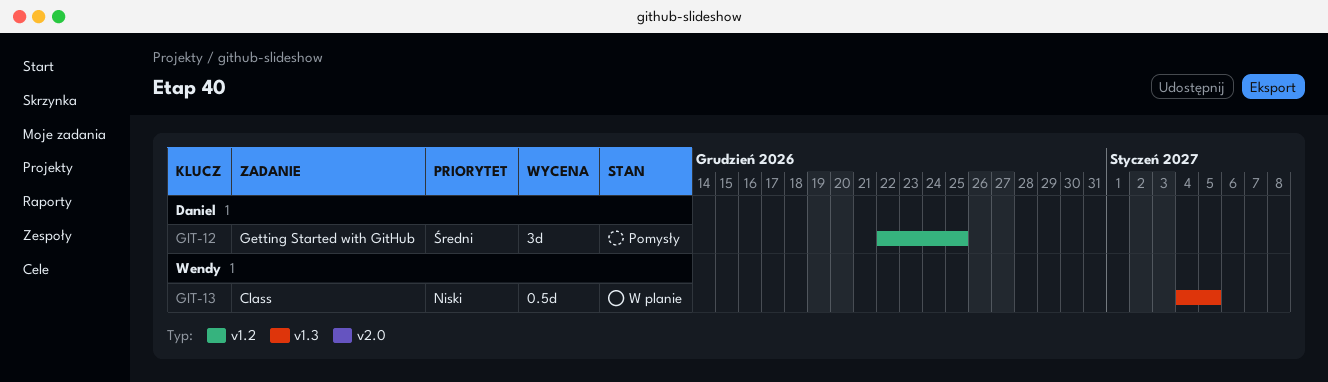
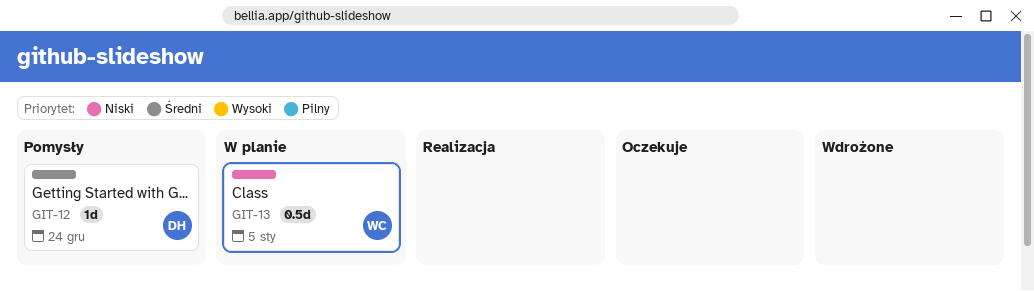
GIT-12, estimate: 3d -> 1d
GIT-12, due: Dec 25 -> Dec 24

